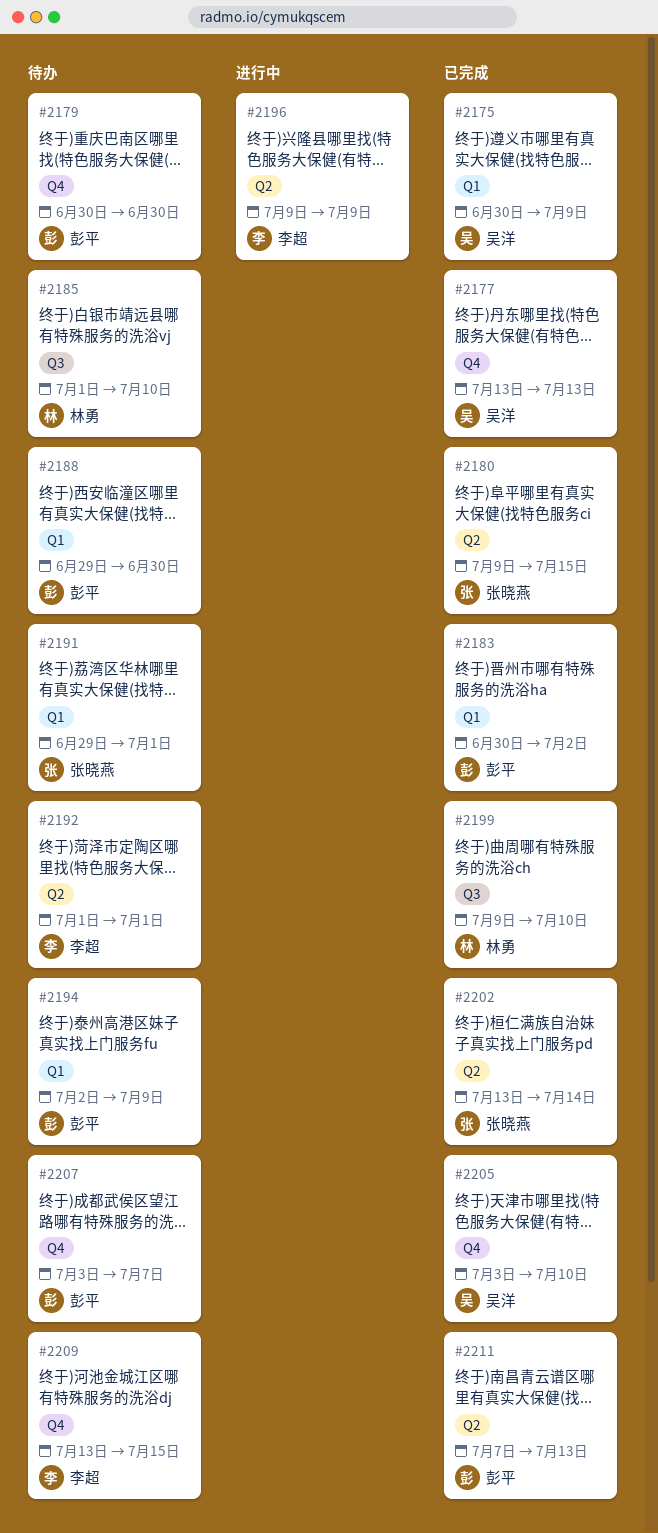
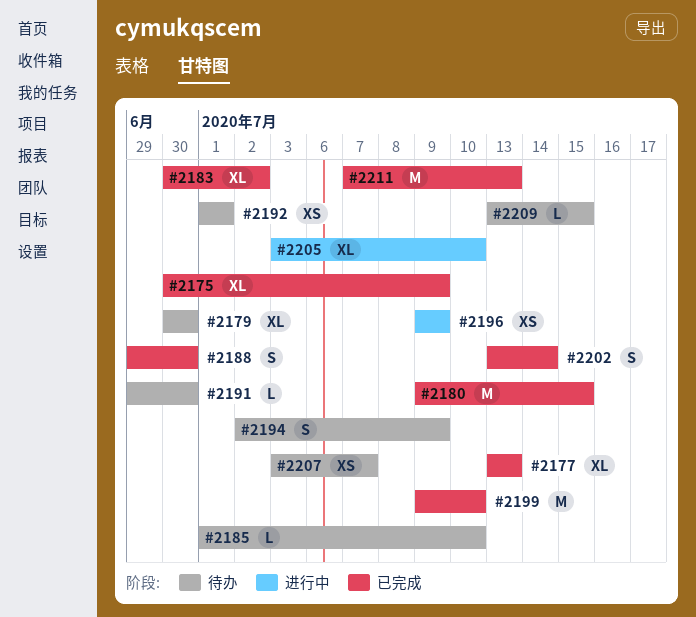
#2188, status: 待办 -> 已完成
#2191, due: Jul 1 -> Jun 30
#2205, status: 已完成 -> 进行中

